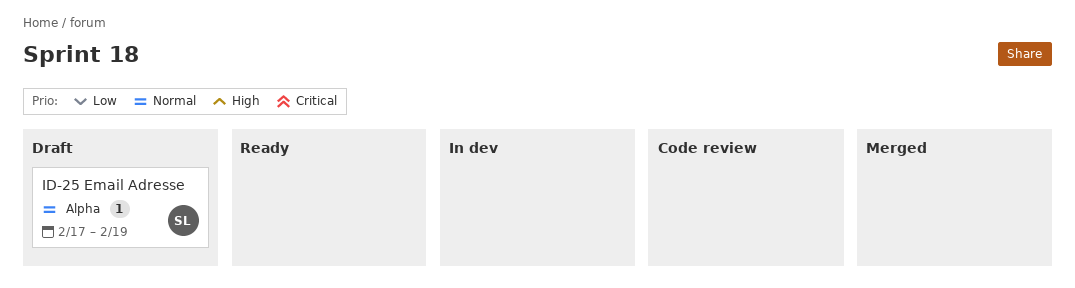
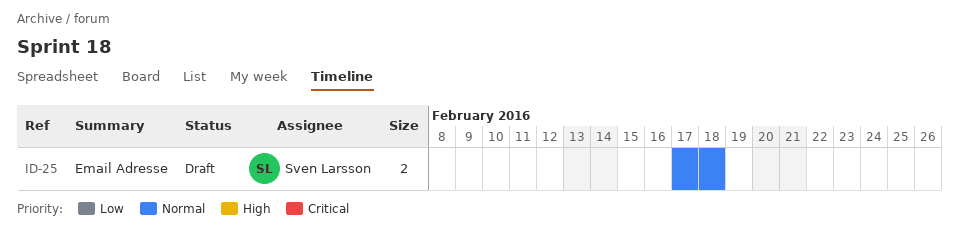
ID-25, estimate: 1 -> 2
ID-25, due: Feb 19 -> Feb 18

